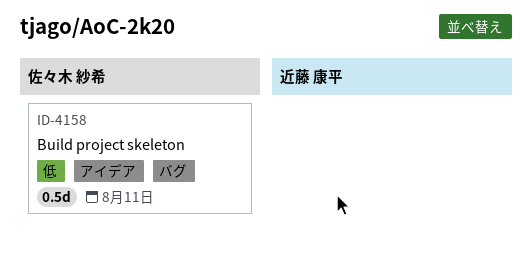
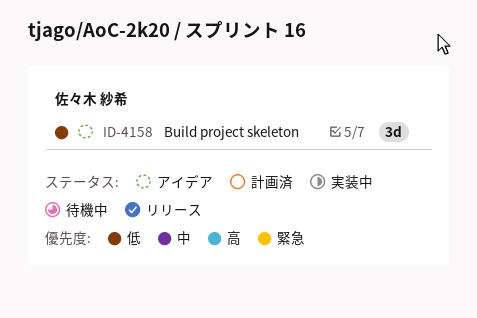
ID-4158, estimate: 0.5d -> 3d

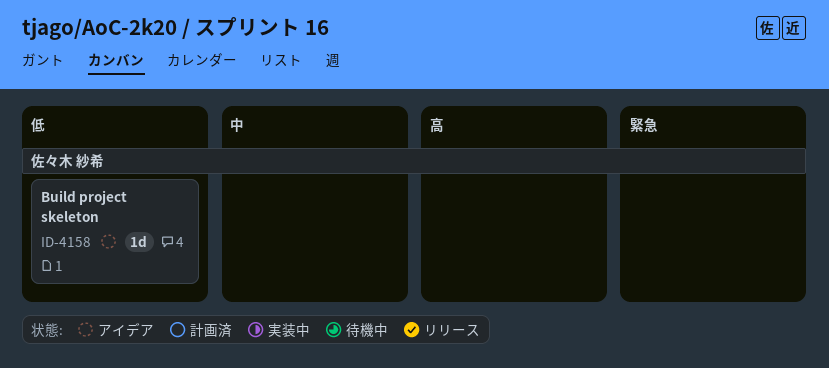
ID-4158, estimate: 3d -> 1d

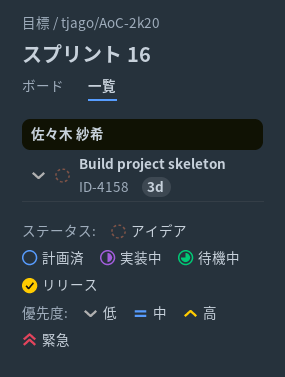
ID-4158, estimate: 1d -> 3d

